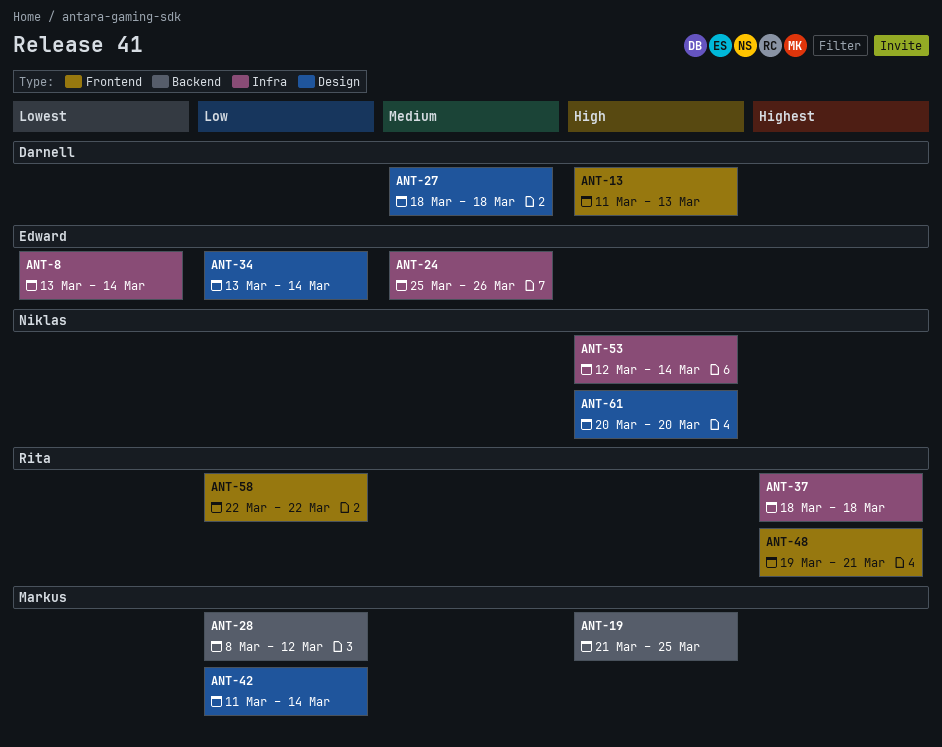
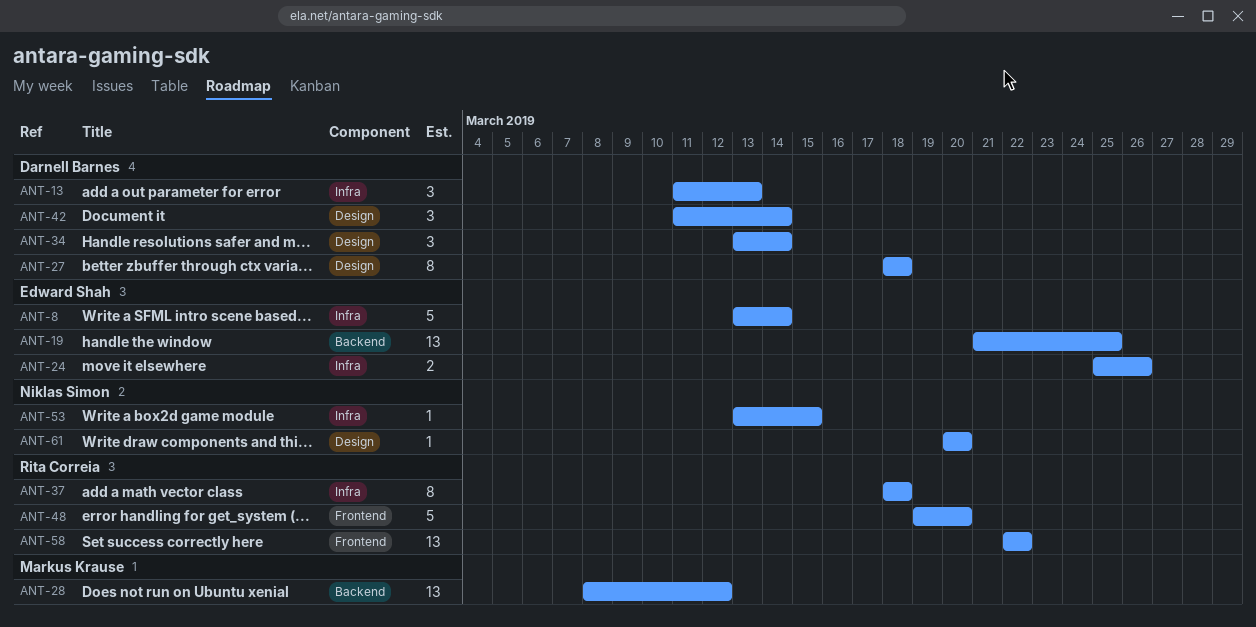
ANT-13, label: Frontend -> Infra
ANT-19, owner: Markus Krause -> Edward Shah
ANT-34, owner: Edward Shah -> Darnell Barnes
ANT-42, owner: Markus Krause -> Darnell Barnes
ANT-48, due: Mar 21 -> Mar 20
ANT-53, start: Mar 12 -> Mar 13
ANT-53, due: Mar 14 -> Mar 15

